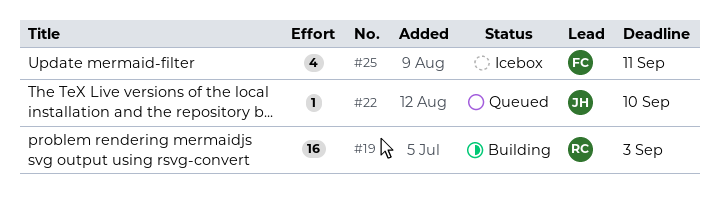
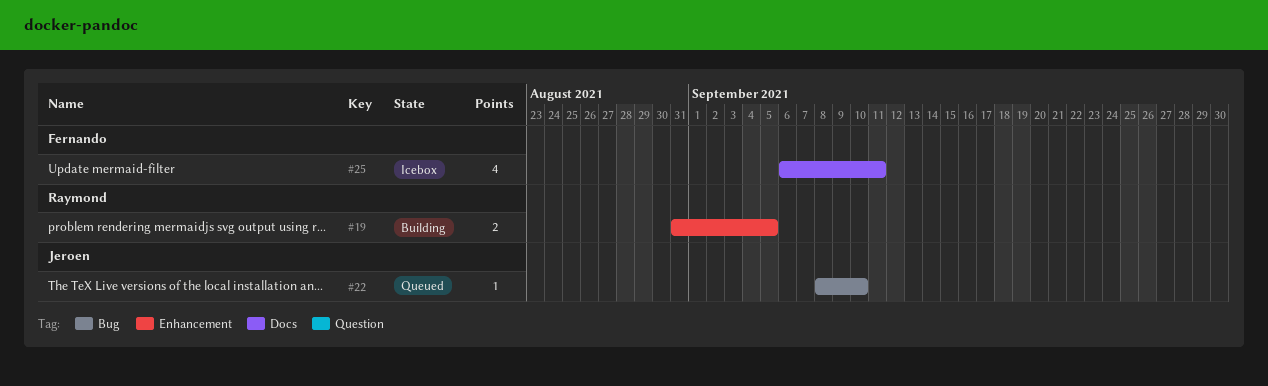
#19, estimate: 16 -> 2
#19, due: Sep 3 -> Sep 5

